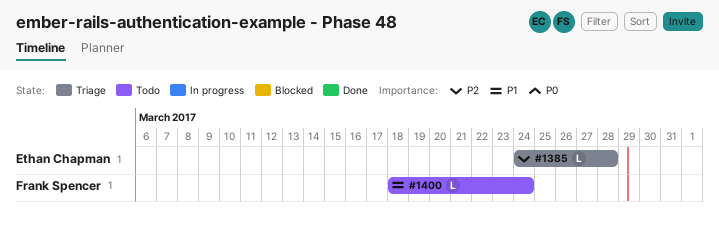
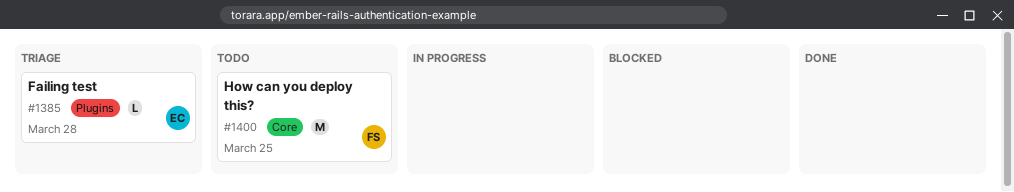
#1400, estimate: L -> M
#1400, due: Mar 24 -> Mar 25

